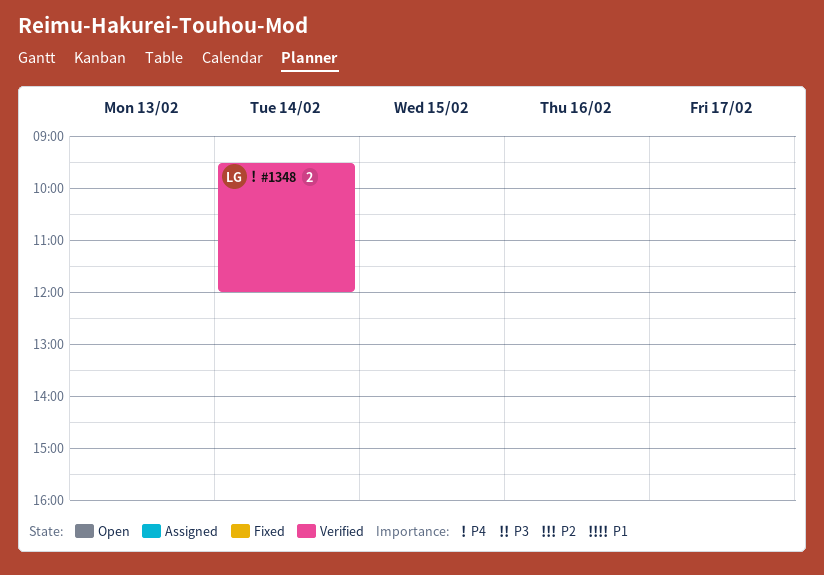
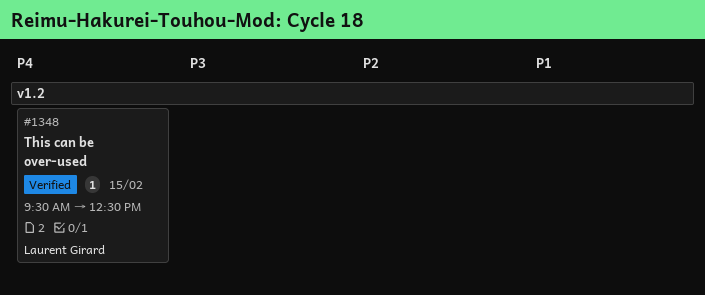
#1348, estimate: 2 -> 1
#1348, day: Feb 14 -> Feb 15
#1348, ends: 12:00 -> 12:30

